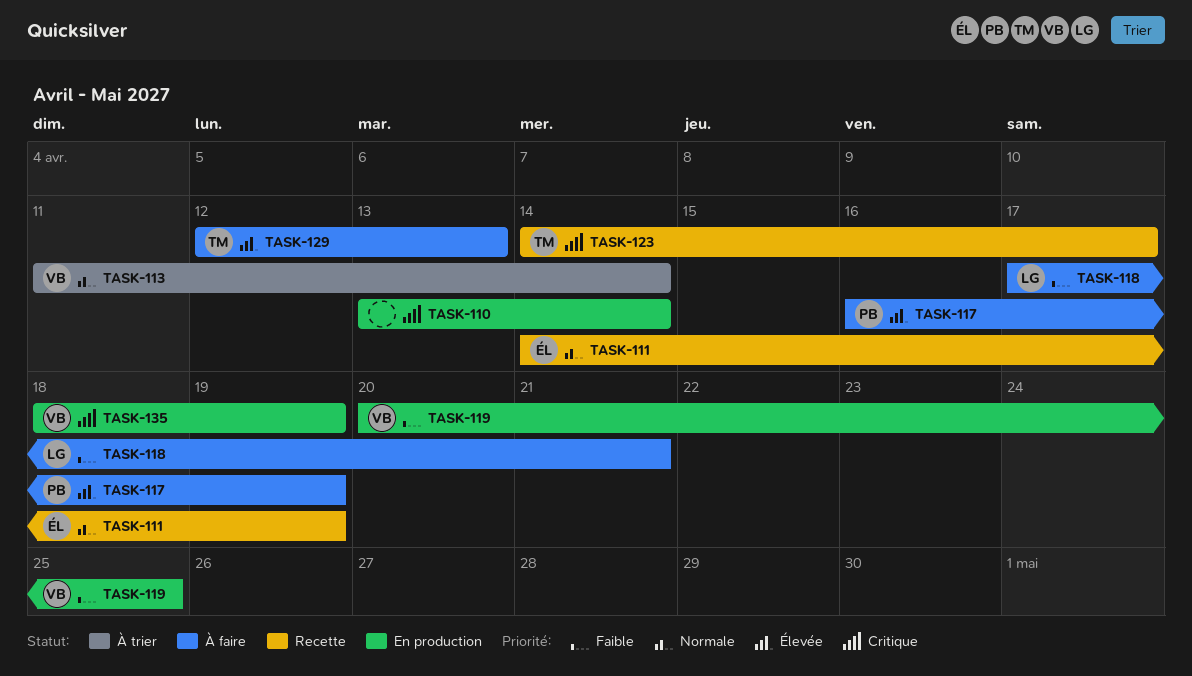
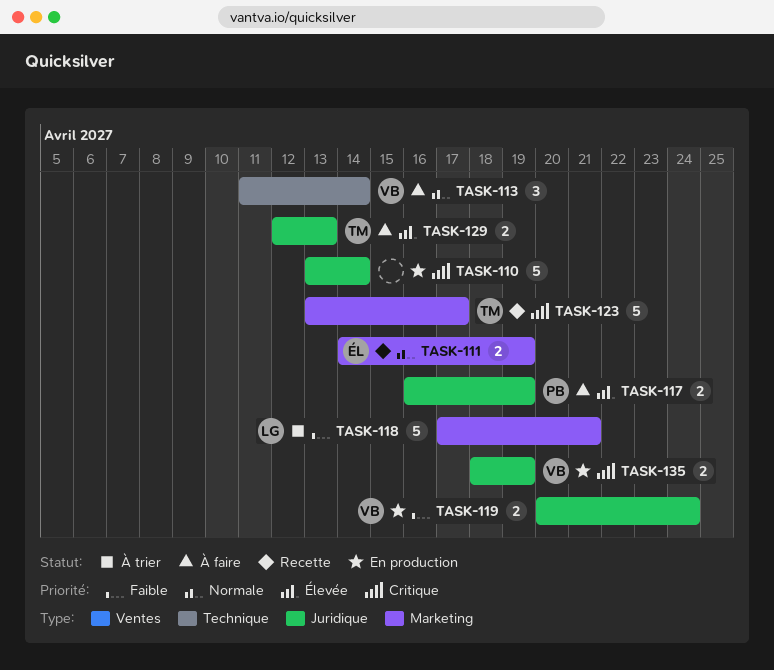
TASK-113, status: À trier -> À faire
TASK-118, status: À faire -> À trier
TASK-119, due: Apr 25 -> Apr 24
TASK-123, start: Apr 14 -> Apr 13

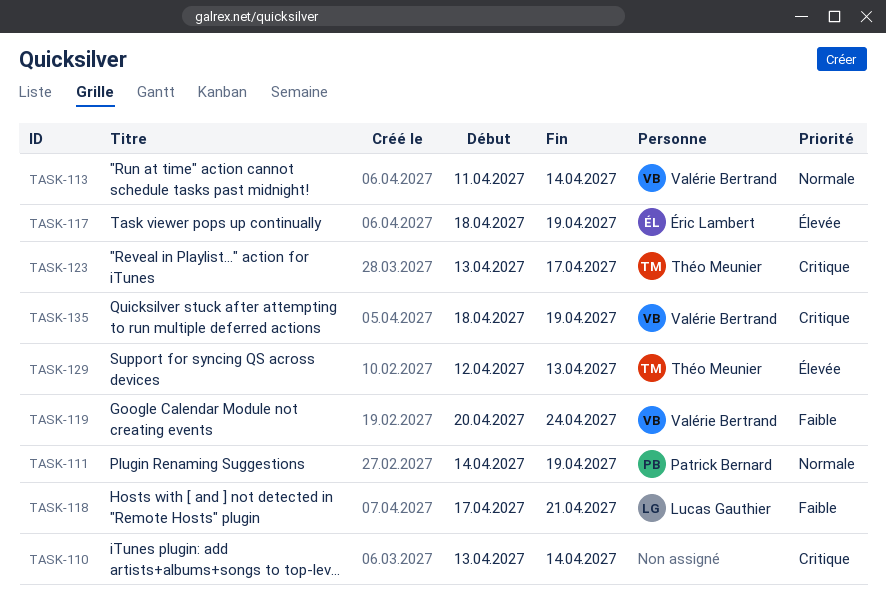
TASK-111, owner: Éric Lambert -> Patrick Bernard
TASK-117, owner: Patrick Bernard -> Éric Lambert
TASK-117, start: Apr 16 -> Apr 18

